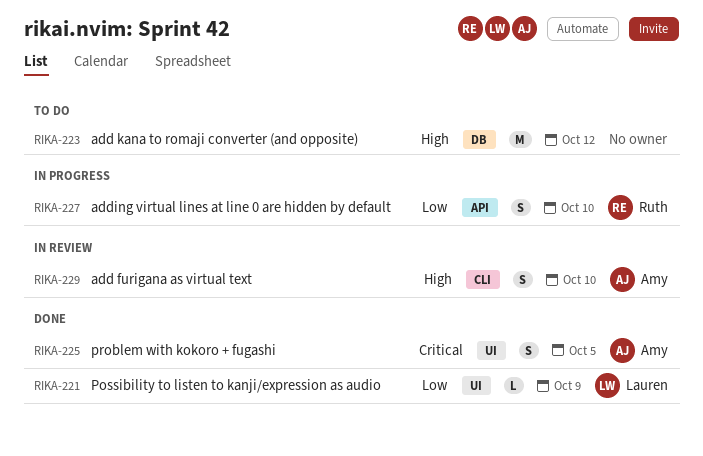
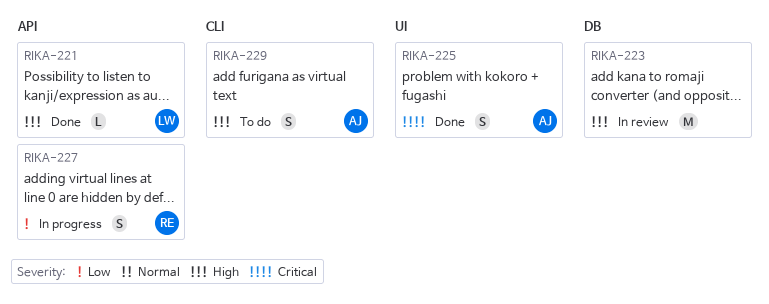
RIKA-221, priority: Low -> High
RIKA-221, label: UI -> API
RIKA-223, status: To do -> In review
RIKA-229, status: In review -> To do

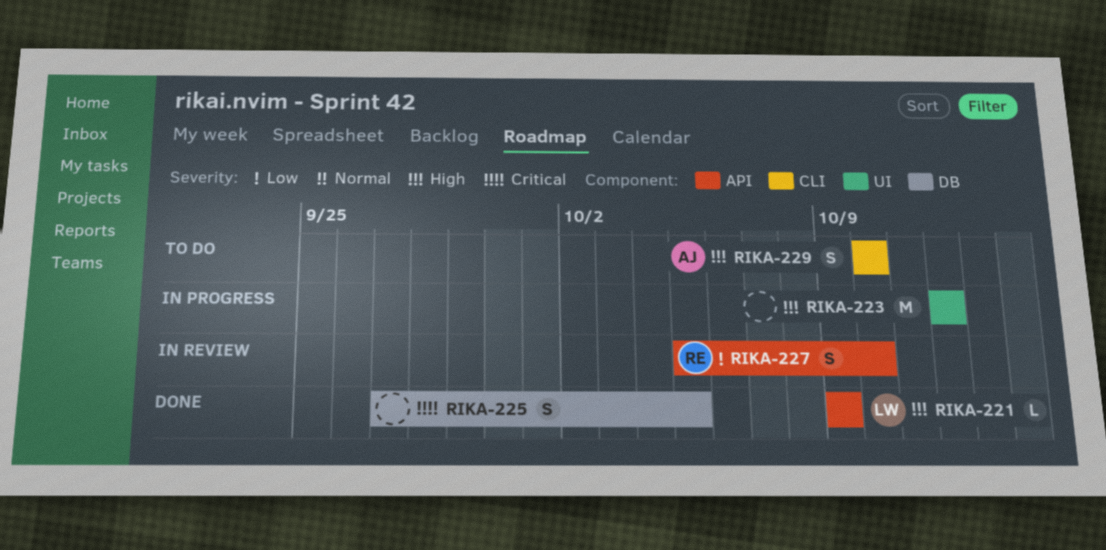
RIKA-223, status: In review -> In progress
RIKA-223, label: DB -> UI
RIKA-225, owner: AJ -> none
RIKA-225, label: UI -> DB
RIKA-227, status: In progress -> In review

